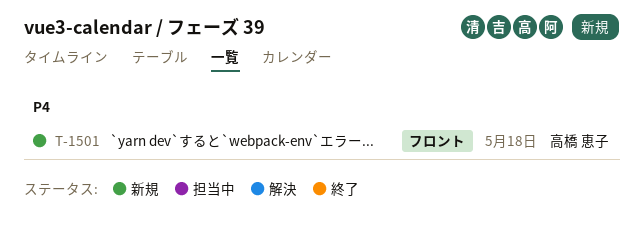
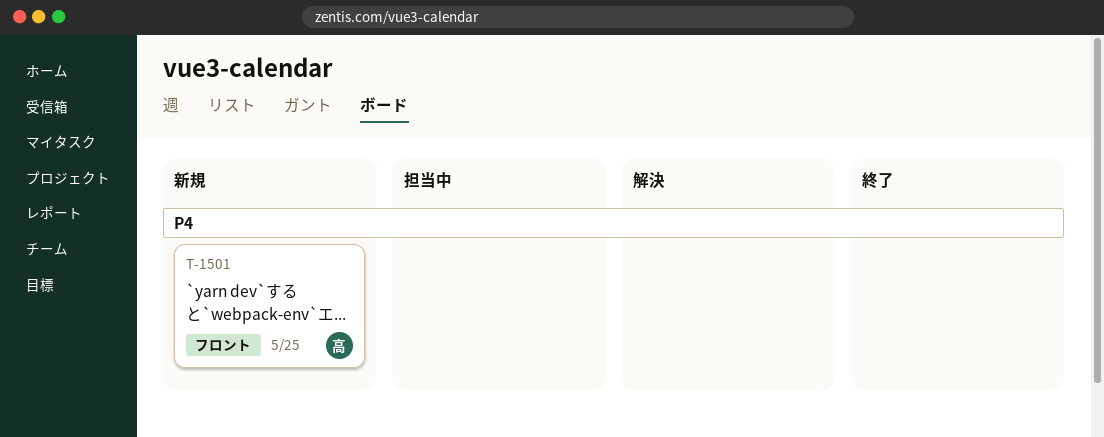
T-1501, due: May 18 -> May 25

